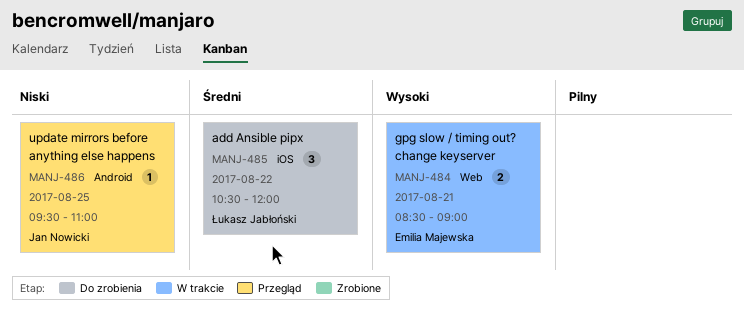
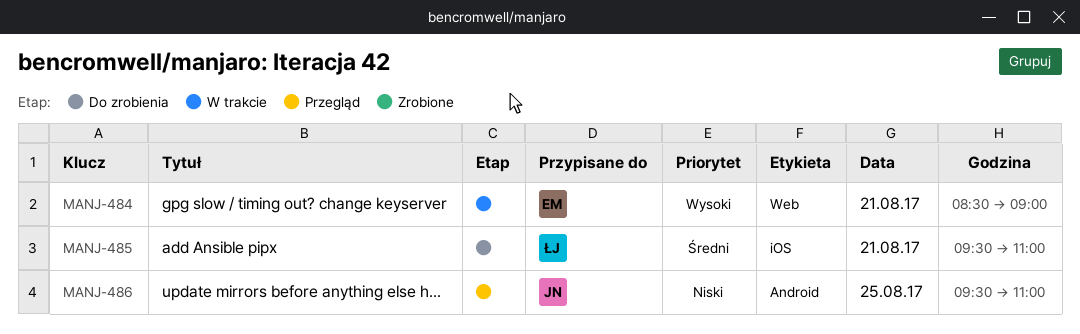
MANJ-485, day: Aug 22 -> Aug 21
MANJ-485, begins: 10:30 -> 09:30
MANJ-485, ends: 12:00 -> 11:00

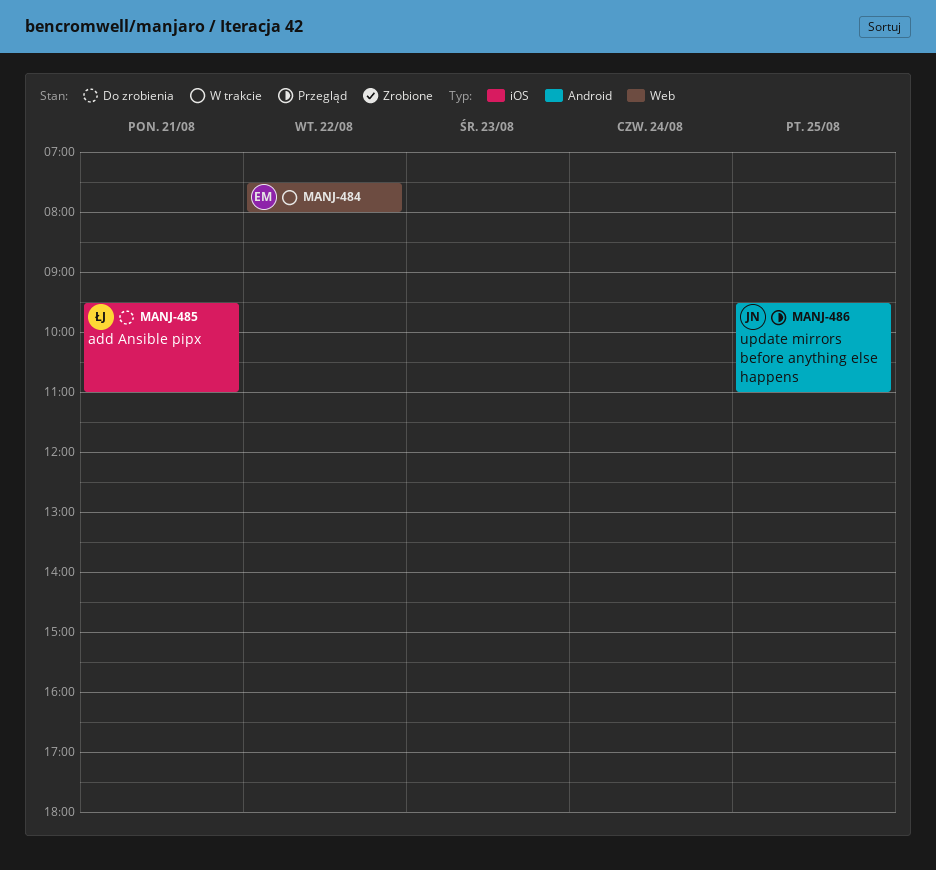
MANJ-484, day: Aug 21 -> Aug 22
MANJ-484, begins: 08:30 -> 07:30
MANJ-484, ends: 09:00 -> 08:00

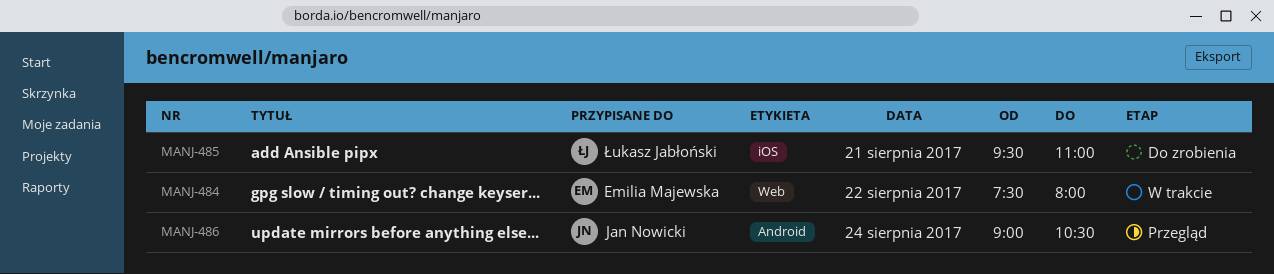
MANJ-486, day: Aug 25 -> Aug 24
MANJ-486, begins: 09:30 -> 09:00
MANJ-486, ends: 11:00 -> 10:30

